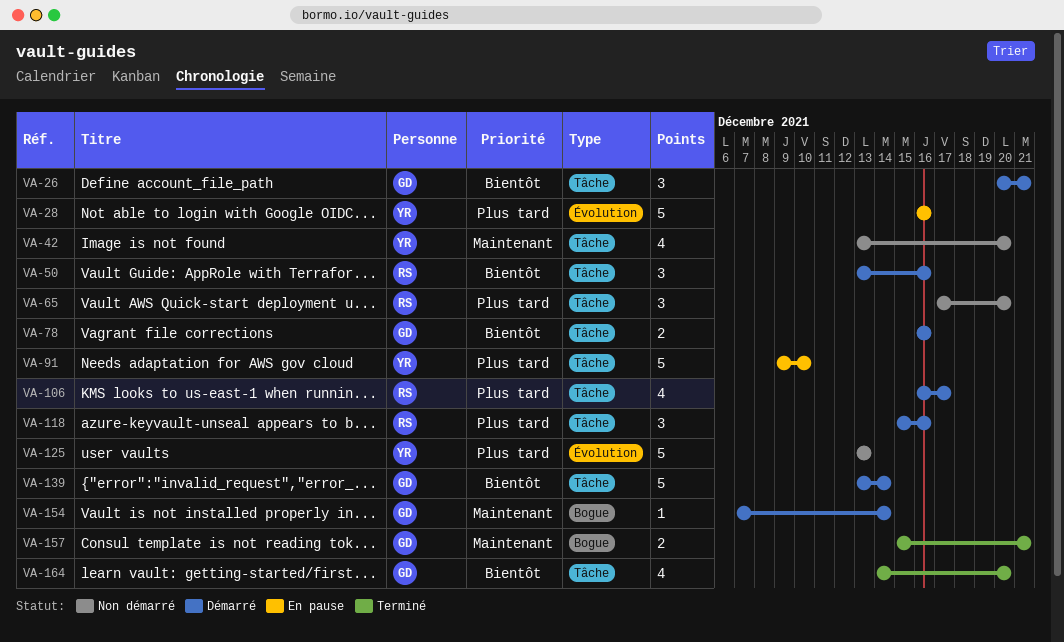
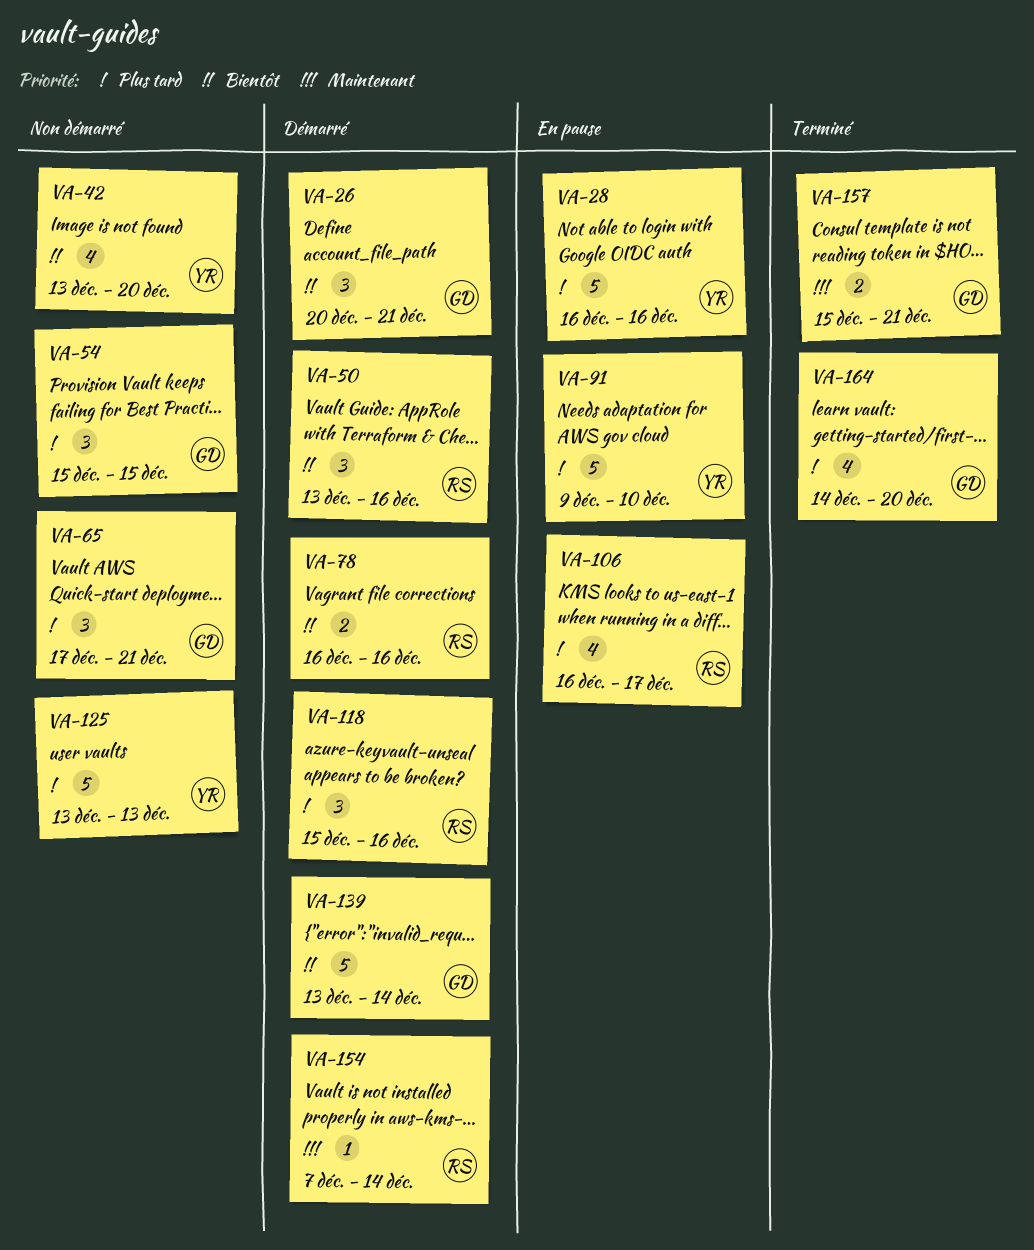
VA-42, priority: Maintenant -> Bientôt
VA-54: none -> present
VA-65, owner: RS -> GD
VA-65, due: Dec 20 -> Dec 21
VA-78, owner: GD -> RS
VA-106, status: Démarré -> En pause
VA-154, owner: GD -> RS
VA-164, priority: Bientôt -> Plus tard

